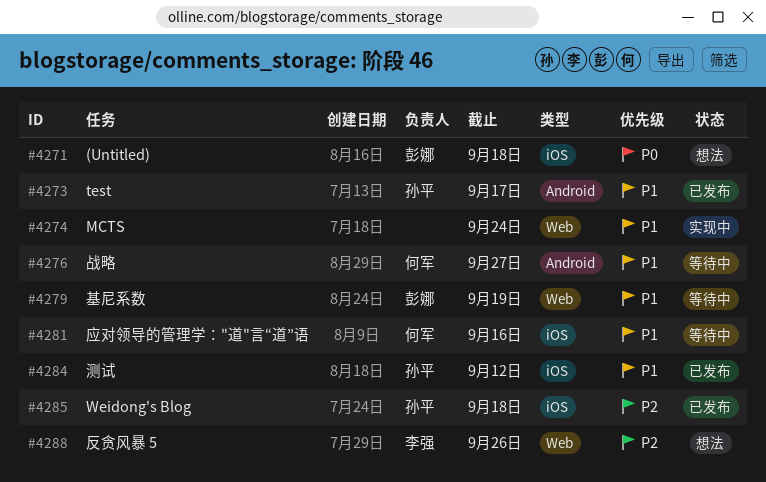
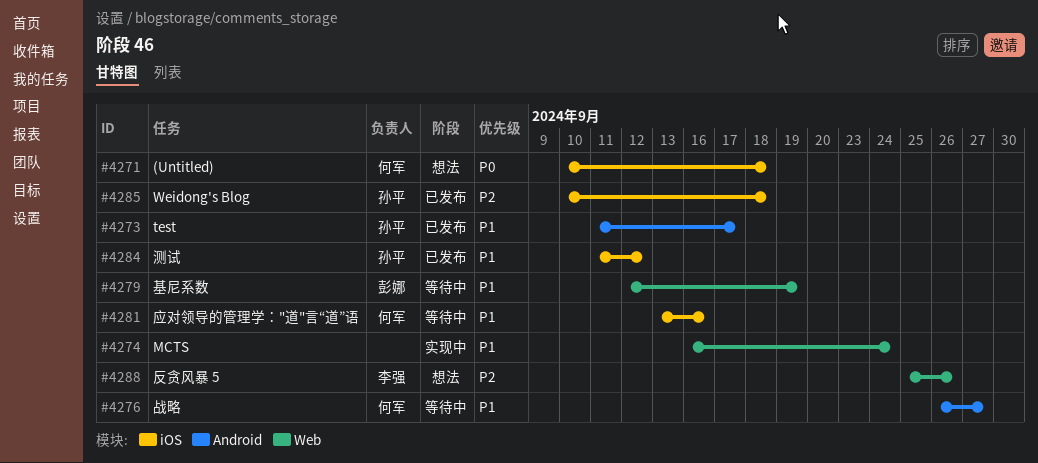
#4271, owner: 彭娜 -> 何军

